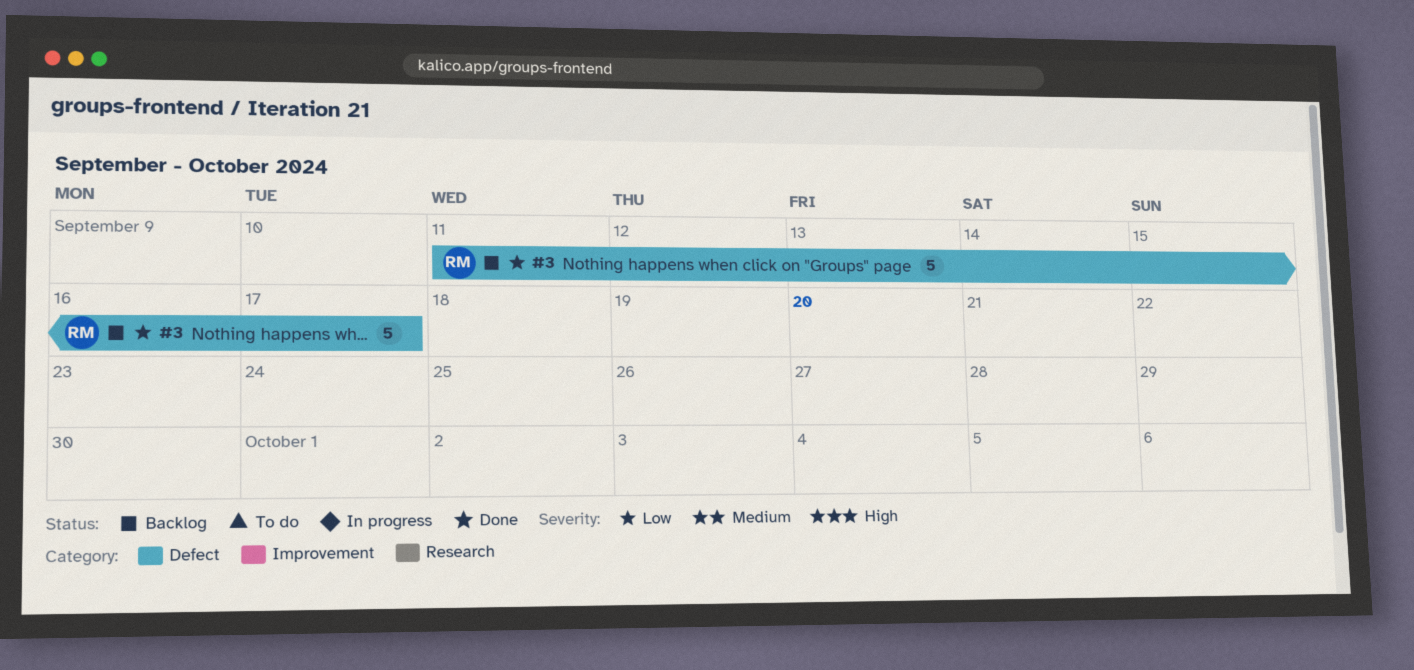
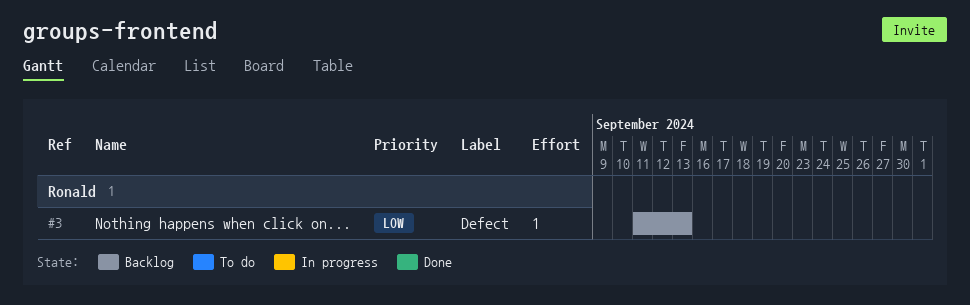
#3, estimate: 5 -> 1
#3, due: Sep 17 -> Sep 13

